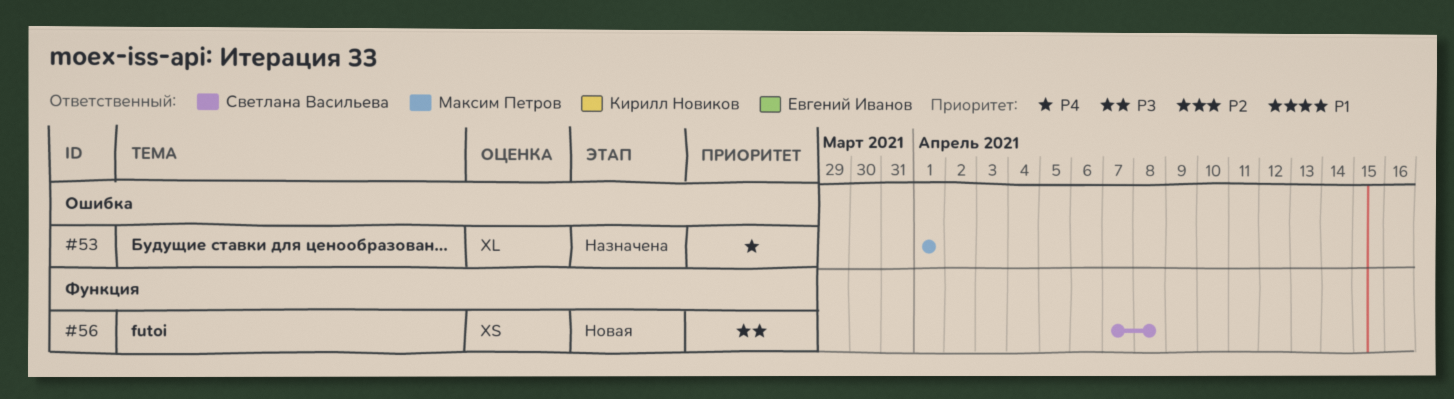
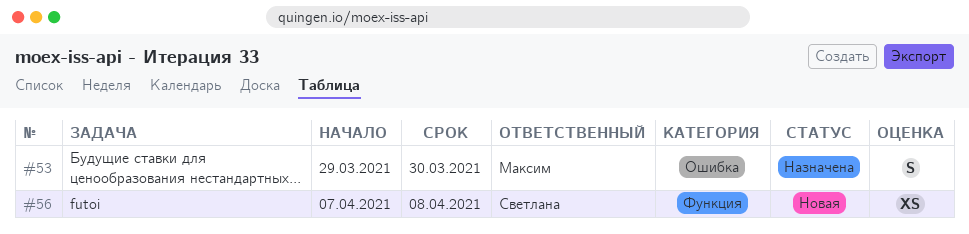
#53, estimate: XL -> S
#53, start: Apr 1 -> Mar 29
#53, due: Apr 1 -> Mar 30

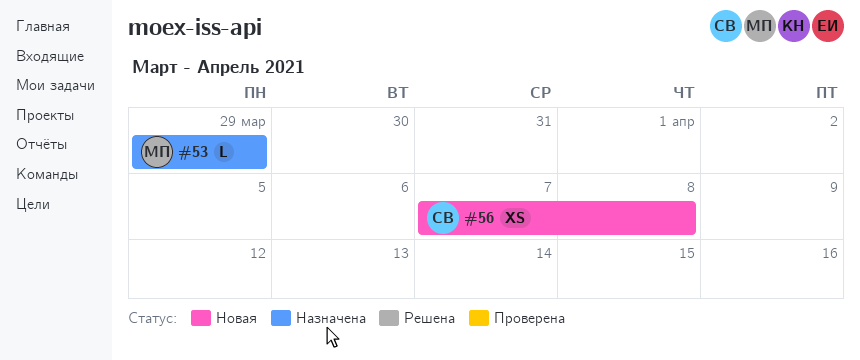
#53, estimate: S -> L
#53, due: Mar 30 -> Mar 29

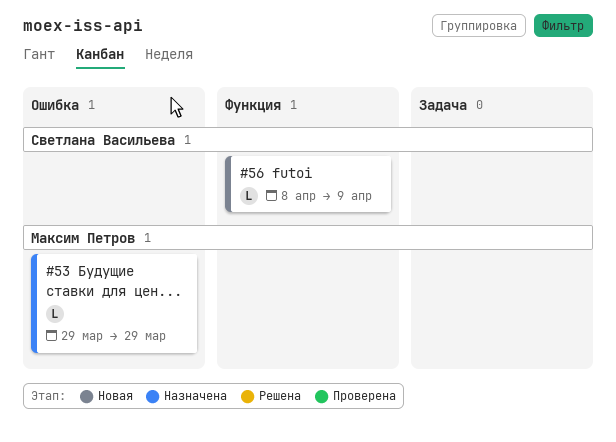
#56, estimate: XS -> L
#56, start: Apr 7 -> Apr 8
#56, due: Apr 8 -> Apr 9

